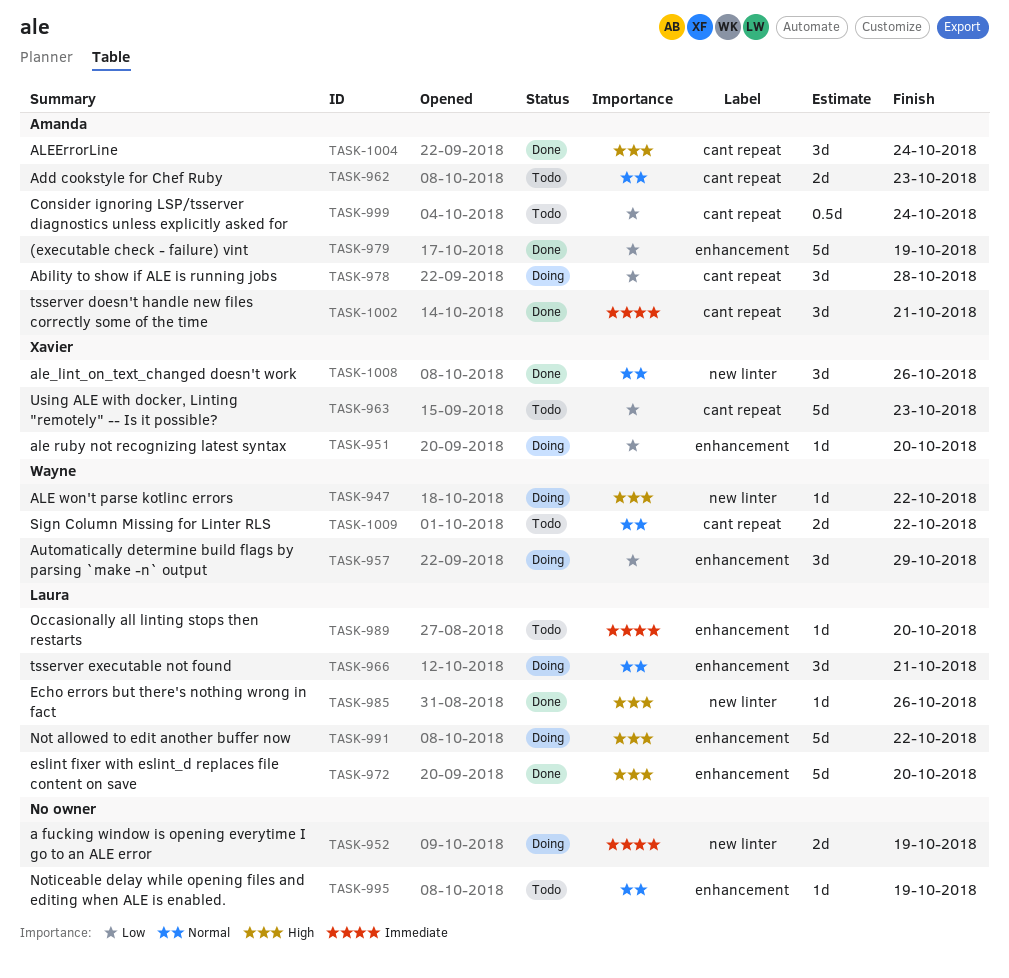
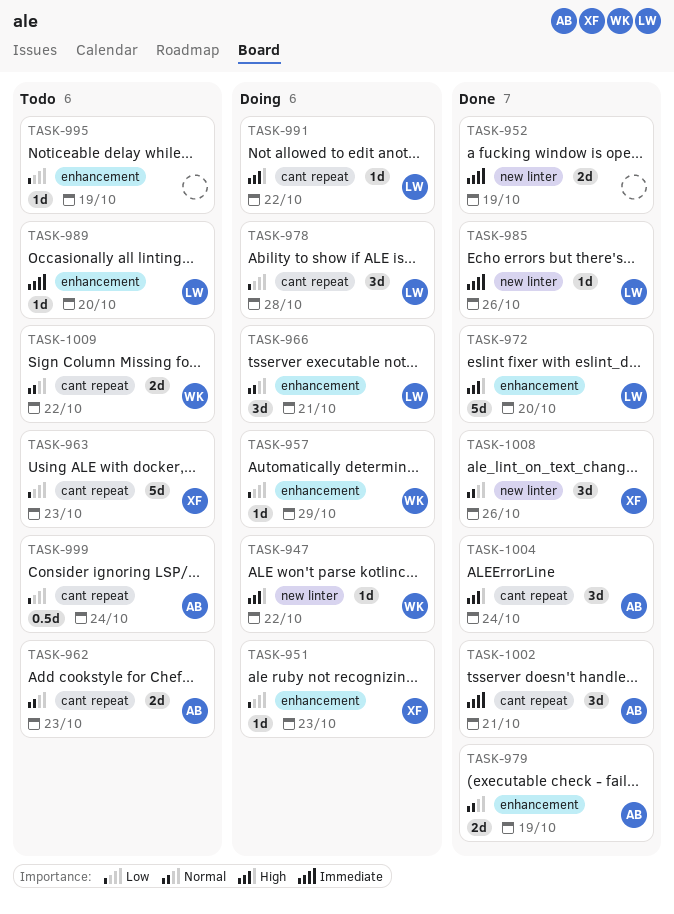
TASK-951, due: Oct 20 -> Oct 23
TASK-952, status: Doing -> Done
TASK-957, estimate: 3d -> 1d
TASK-978, owner: Amanda -> Laura
TASK-979, priority: Low -> Normal
TASK-979, estimate: 5d -> 2d
TASK-985, priority: High -> Immediate
TASK-991, label: enhancement -> cant repeat
TASK-991, estimate: 5d -> 1d
TASK-995, priority: Normal -> Low

